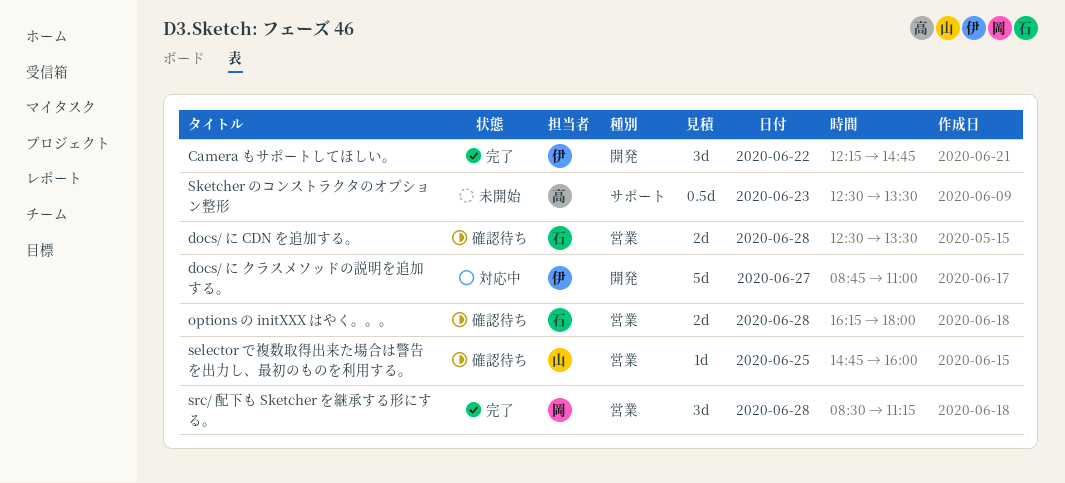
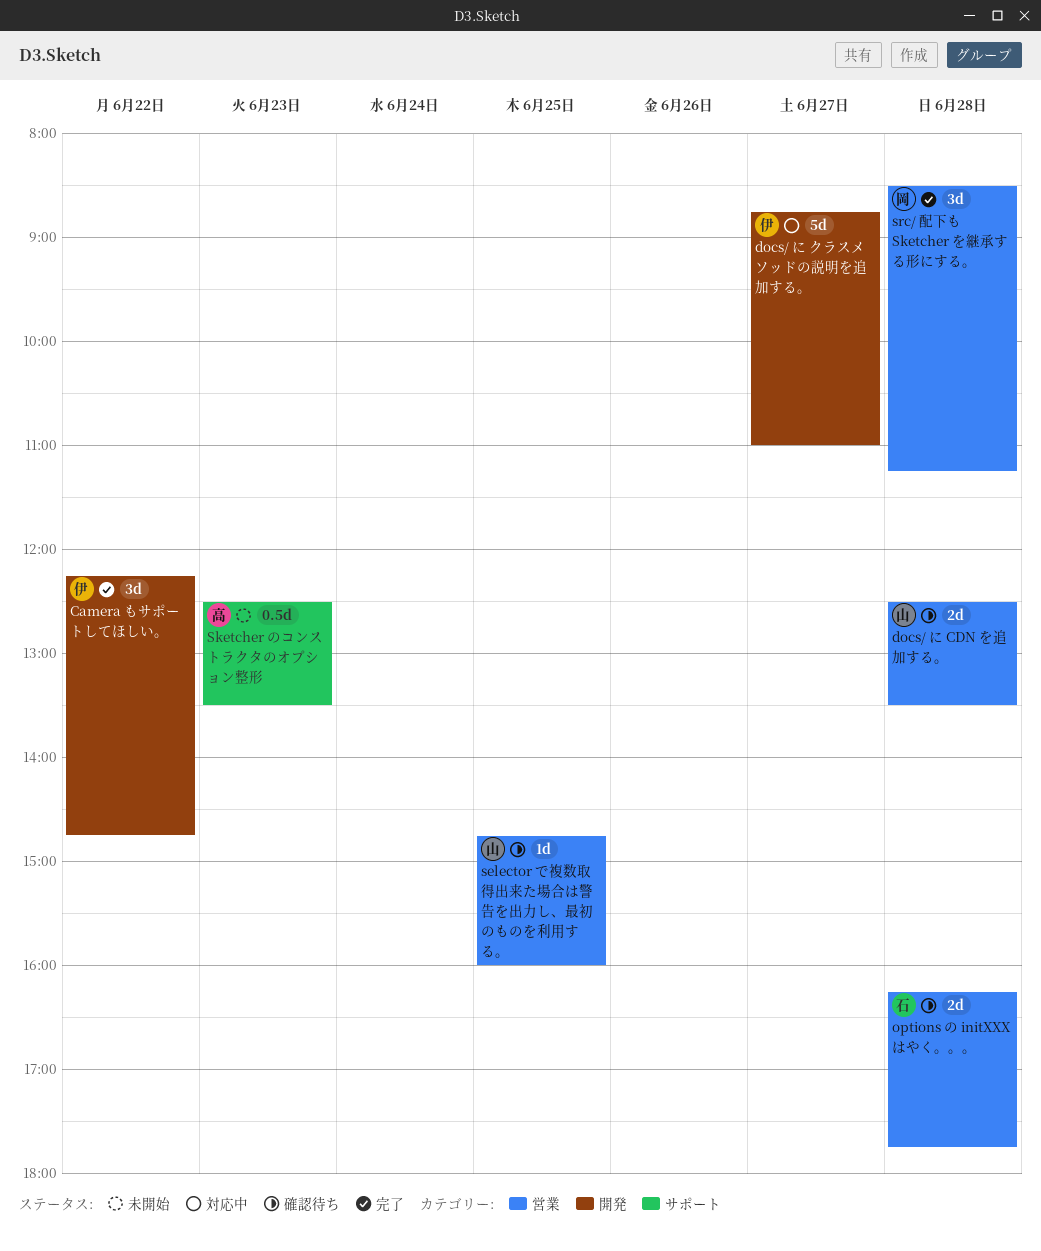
docs/ に CDN を追加する。, owner: 石 -> 山
options の initXXX はやく。。。, ends: 18:00 -> 17:45

